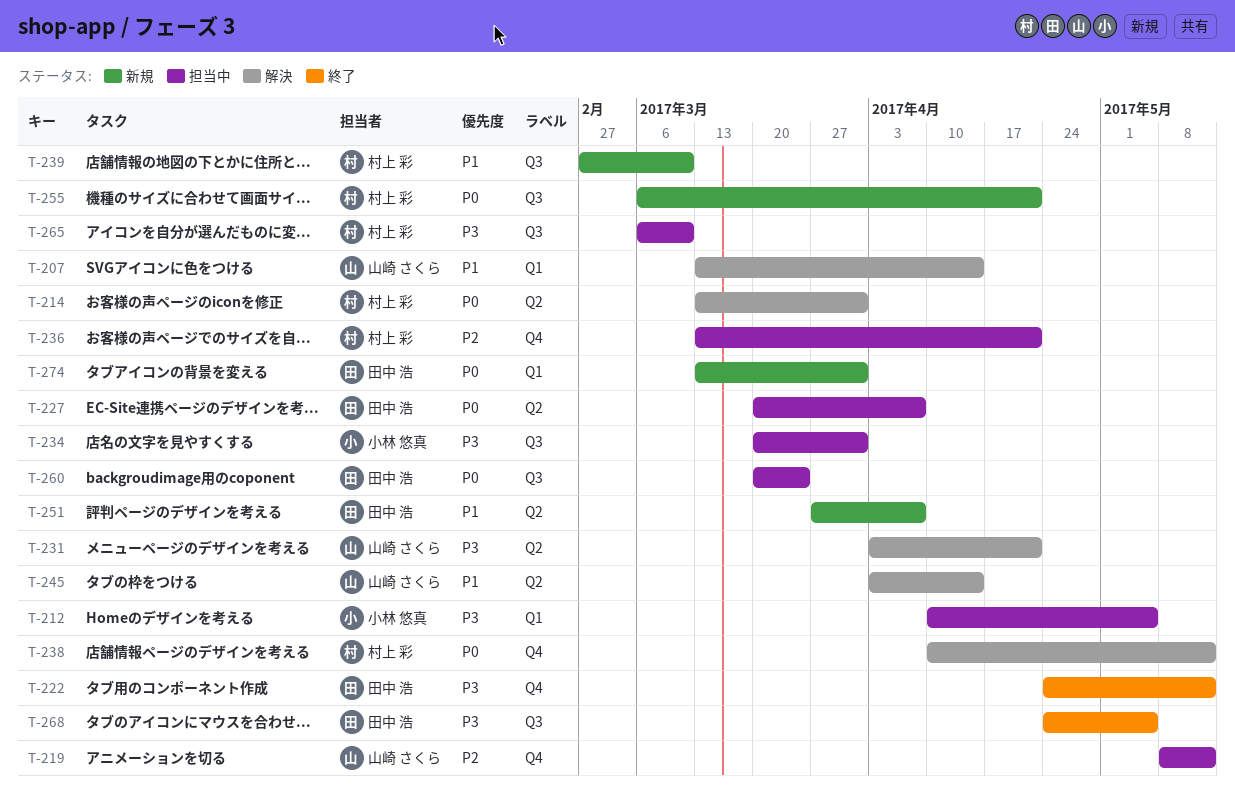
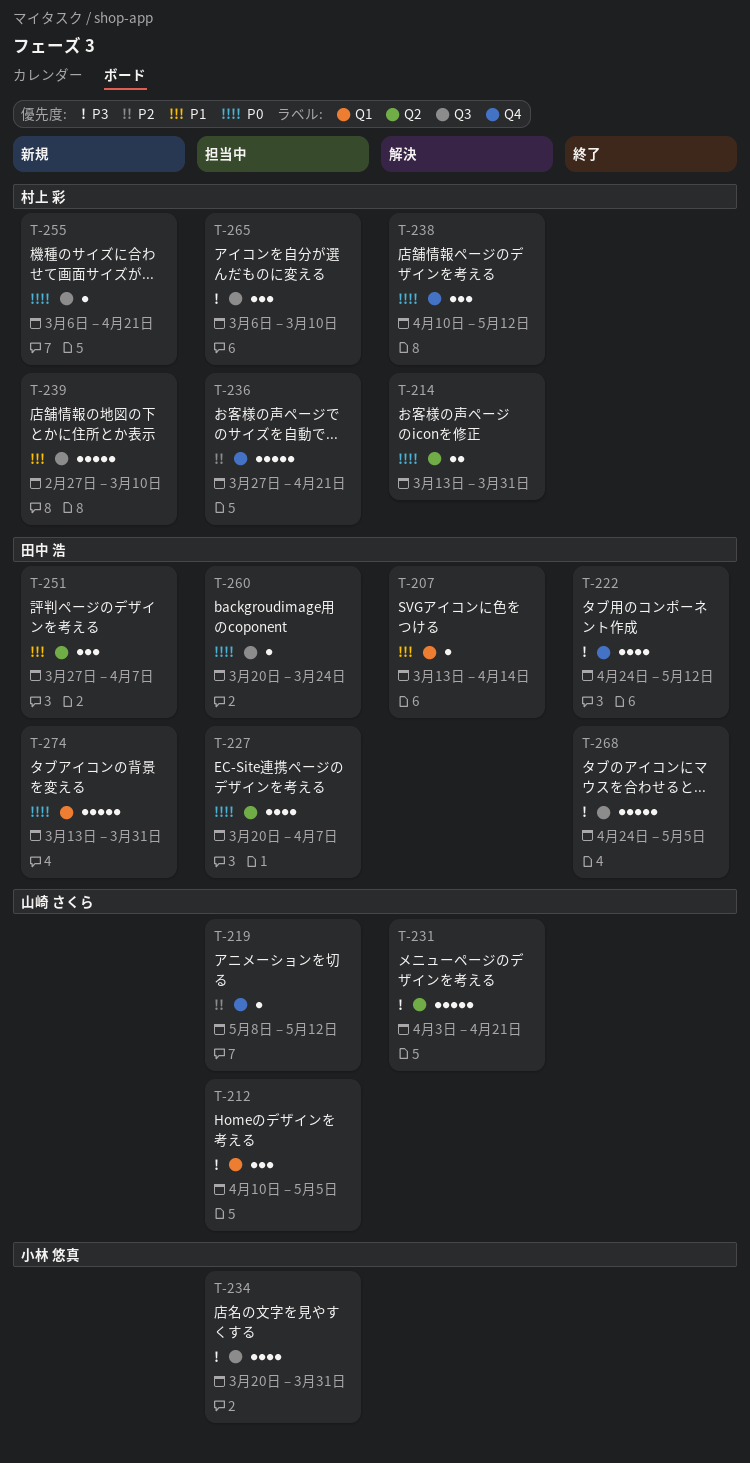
T-207, owner: 山崎 さくら -> 田中 浩
T-212, owner: 小林 悠真 -> 山崎 さくら
T-236, start: Mar 13 -> Mar 27
T-245: present -> none

